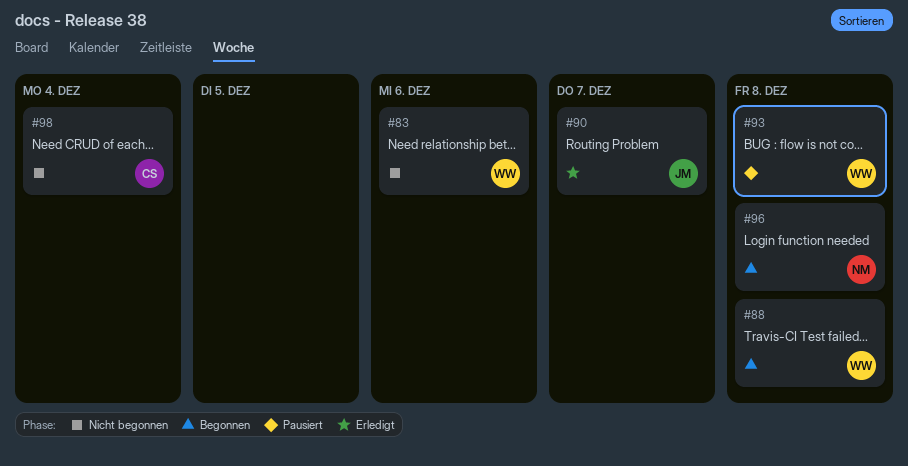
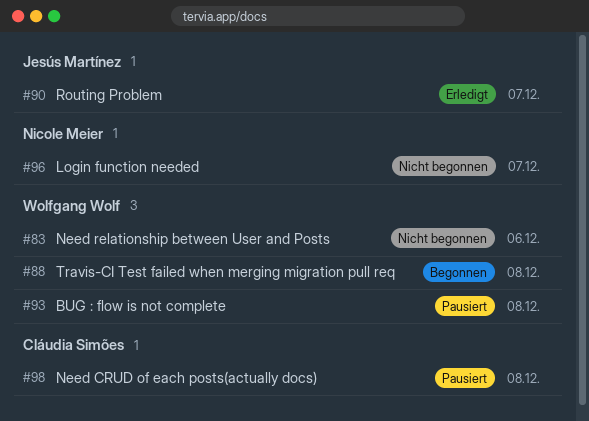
#96, status: Begonnen -> Nicht begonnen
#96, due: Dec 8 -> Dec 7
#98, status: Nicht begonnen -> Pausiert
#98, due: Dec 4 -> Dec 8

